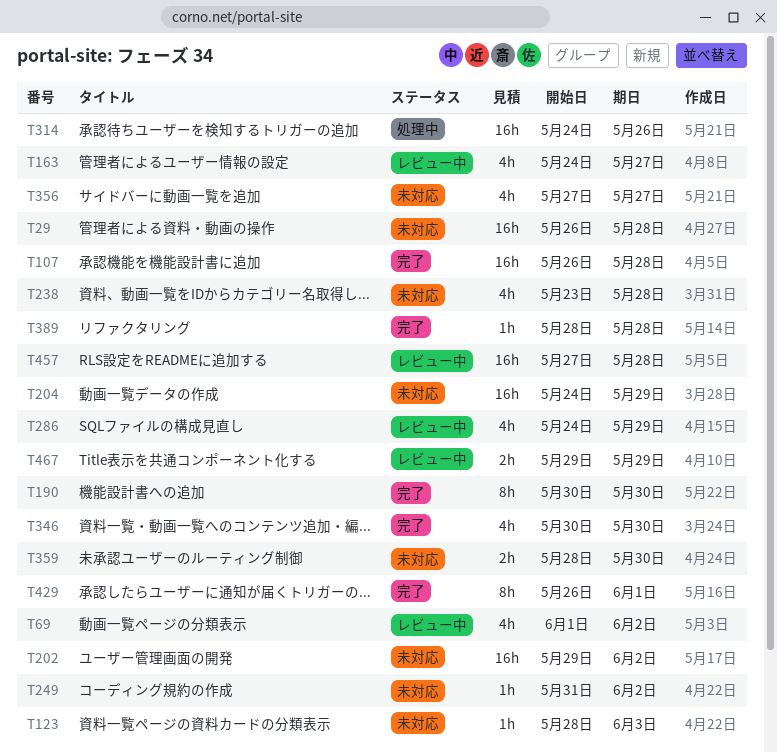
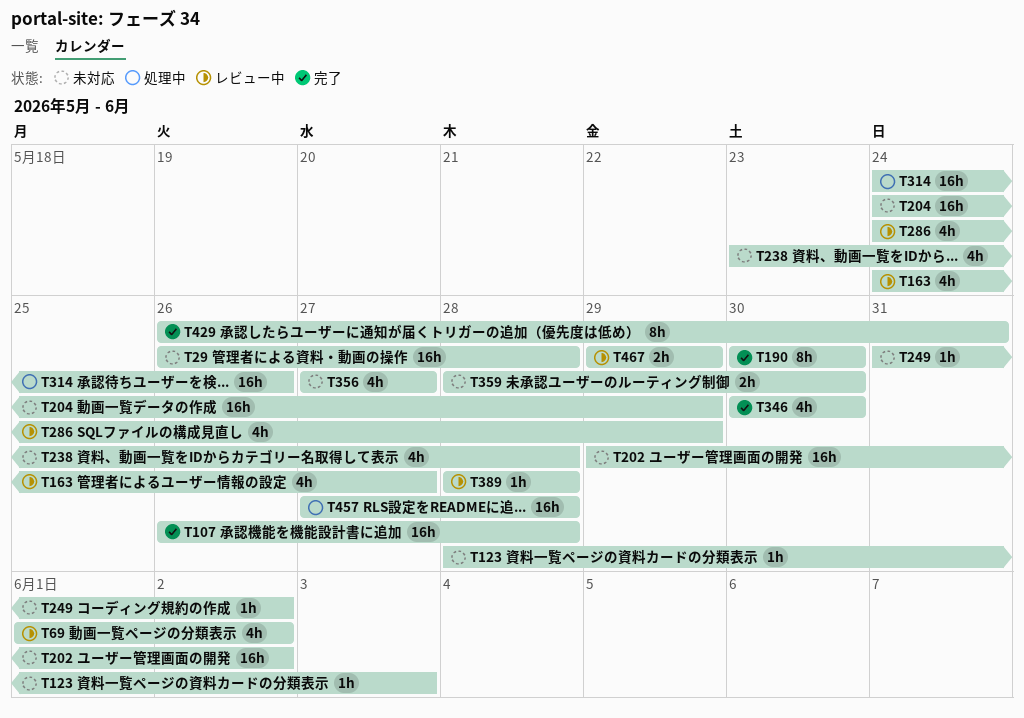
T389, status: 完了 -> レビュー中
T429, due: Jun 1 -> May 31
T457, status: レビュー中 -> 処理中

